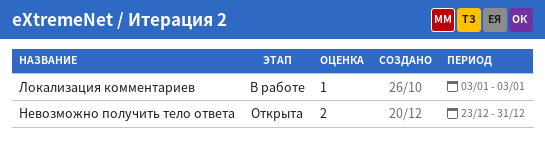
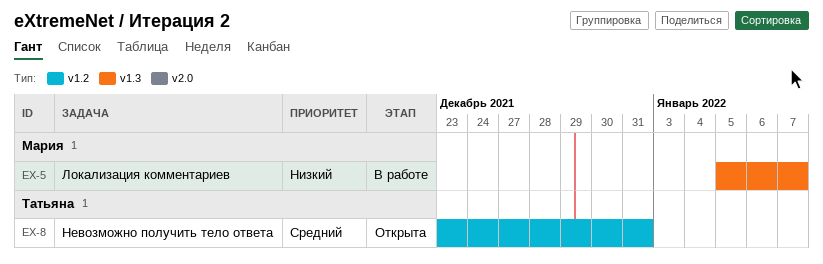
Локализация комментариев, start: Jan 3 -> Jan 5
Локализация комментариев, due: Jan 3 -> Jan 7

